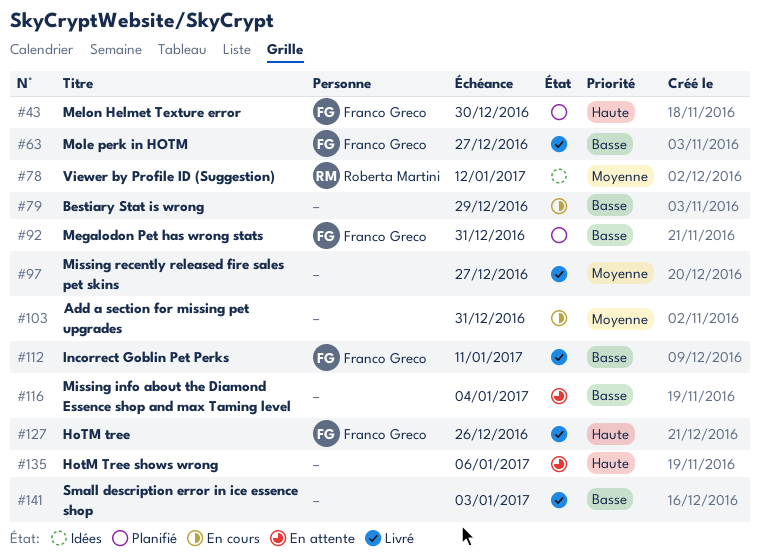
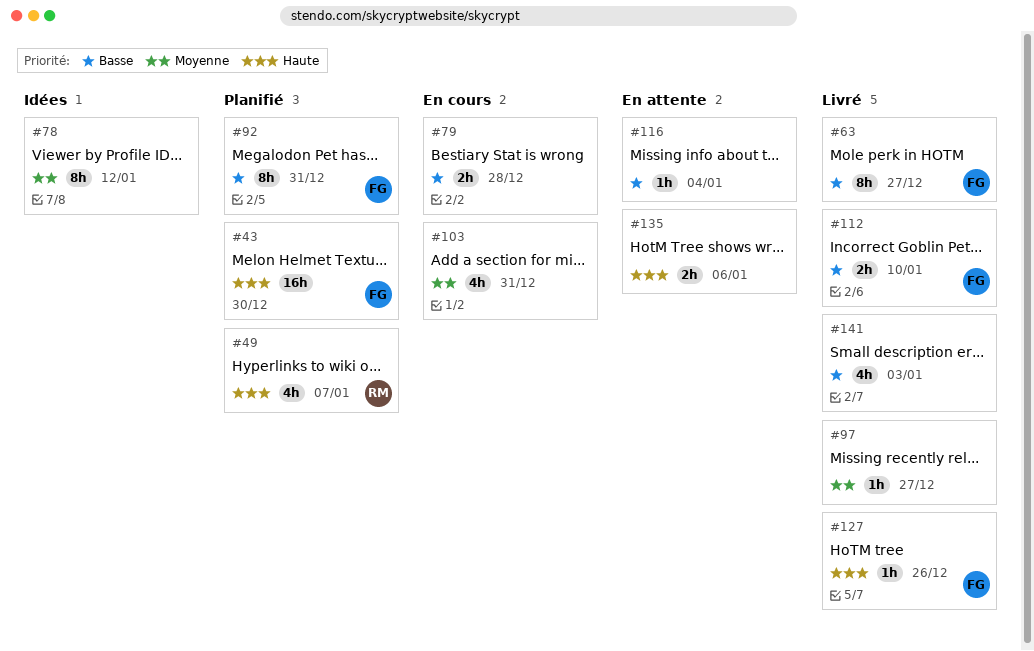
#49: none -> present
#78, owner: Roberta Martini -> none
#79, due: Dec 29 -> Dec 28
#112, due: Jan 11 -> Jan 10

